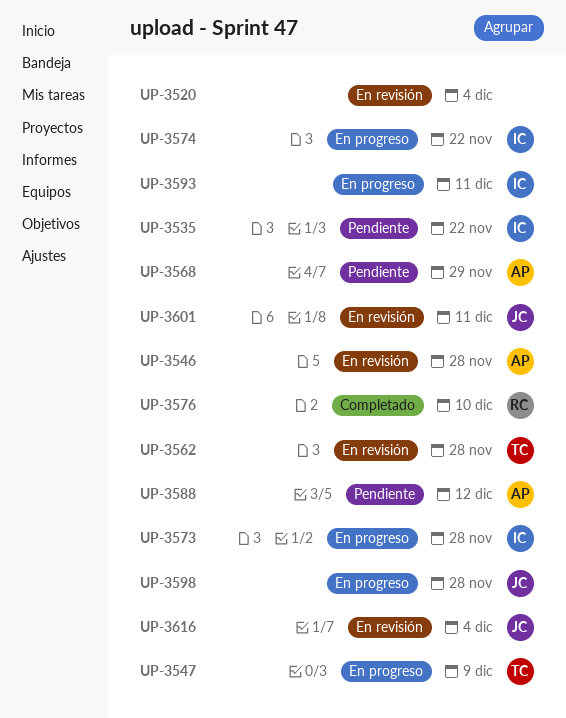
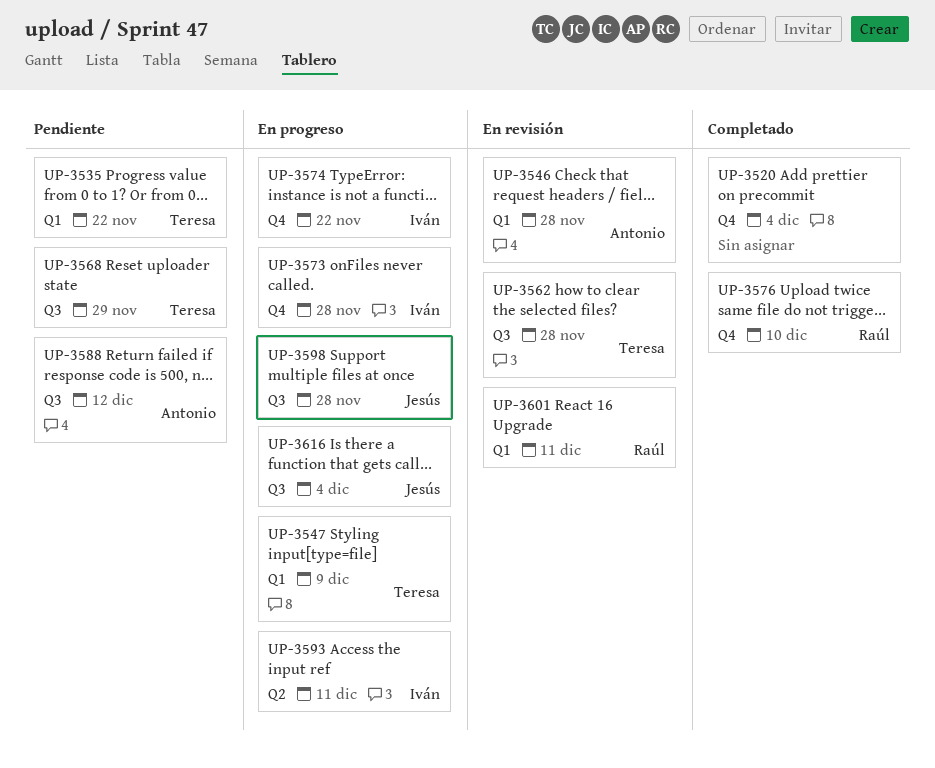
UP-3520, status: En revisión -> Completado
UP-3535, owner: Iván -> Teresa
UP-3568, owner: Antonio -> Teresa
UP-3601, owner: Jesús -> Raúl
UP-3616, status: En revisión -> En progreso

